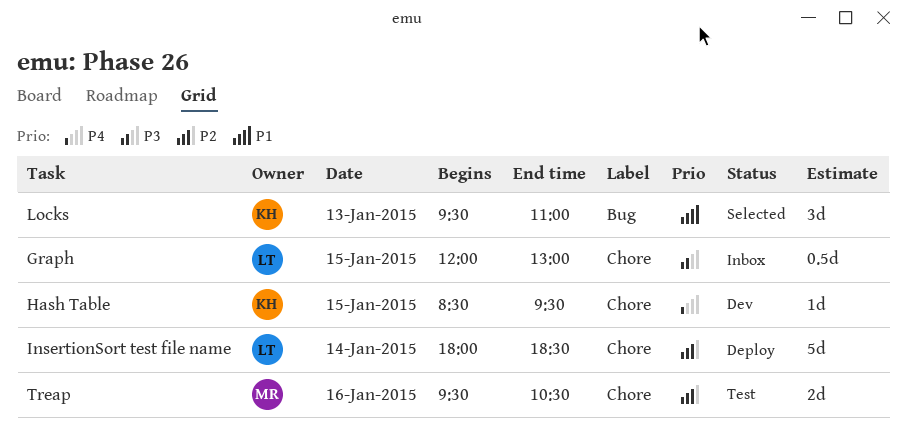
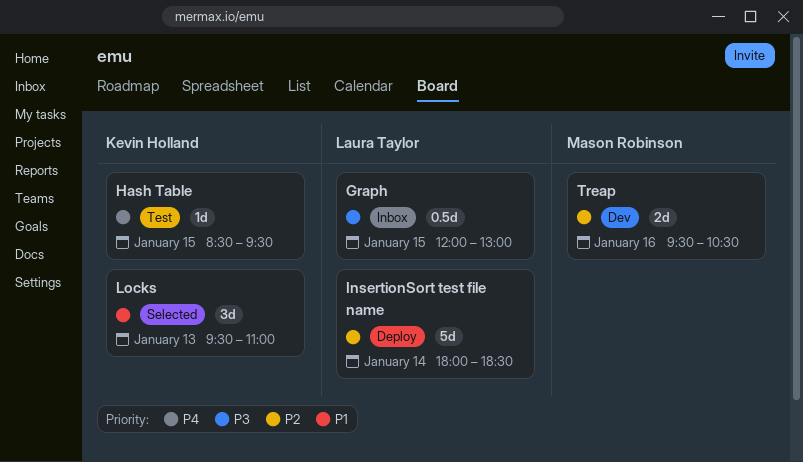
Hash Table, status: Dev -> Test
Treap, status: Test -> Dev

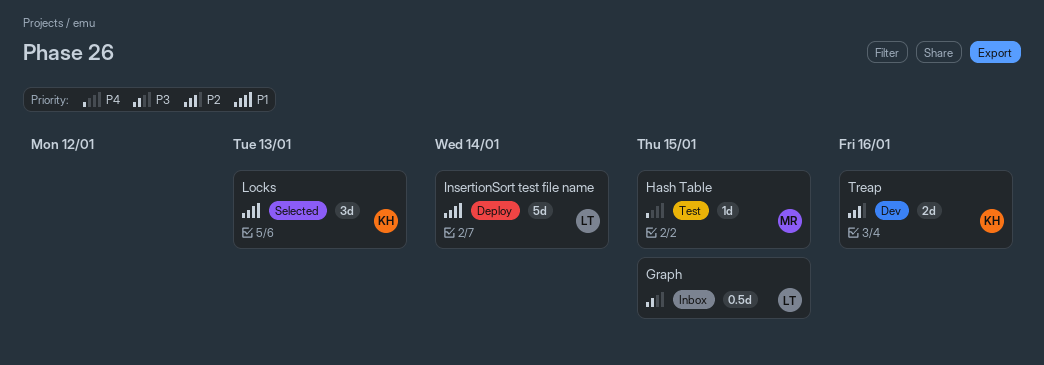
Hash Table, owner: Kevin Holland -> Mason Robinson
InsertionSort test file name, priority: P2 -> P1
Treap, owner: Mason Robinson -> Kevin Holland

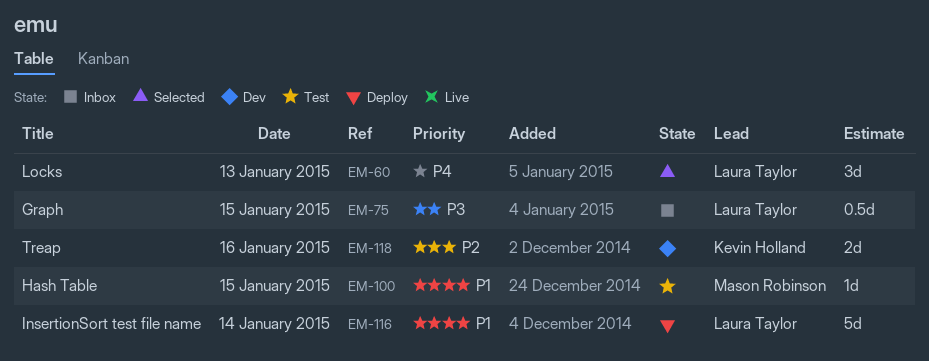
Hash Table, priority: P4 -> P1
Locks, owner: Kevin Holland -> Laura Taylor
Locks, priority: P1 -> P4

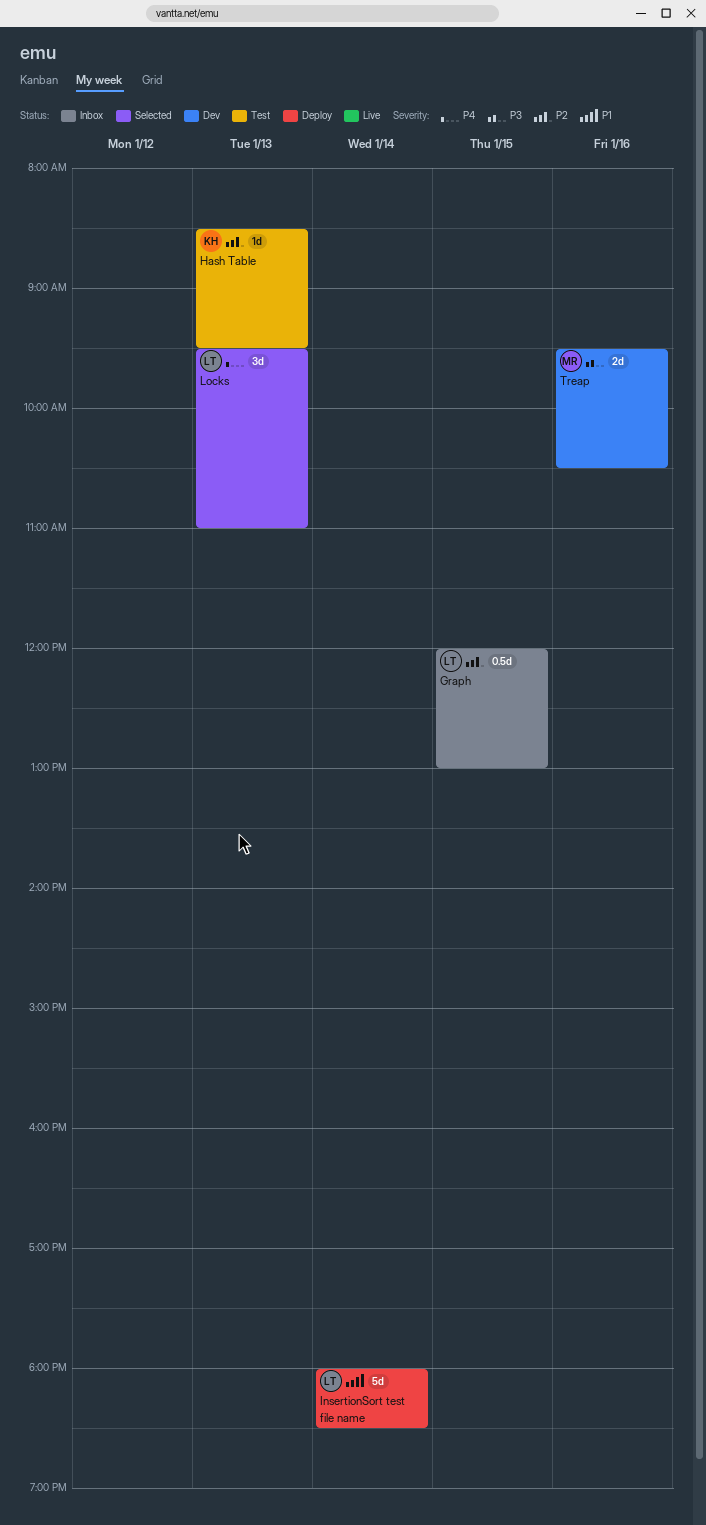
Graph, priority: P3 -> P2
Hash Table, owner: Mason Robinson -> Kevin Holland
Hash Table, priority: P1 -> P2
Hash Table, day: Jan 15 -> Jan 13
Treap, owner: Kevin Holland -> Mason Robinson
Treap, priority: P2 -> P3

